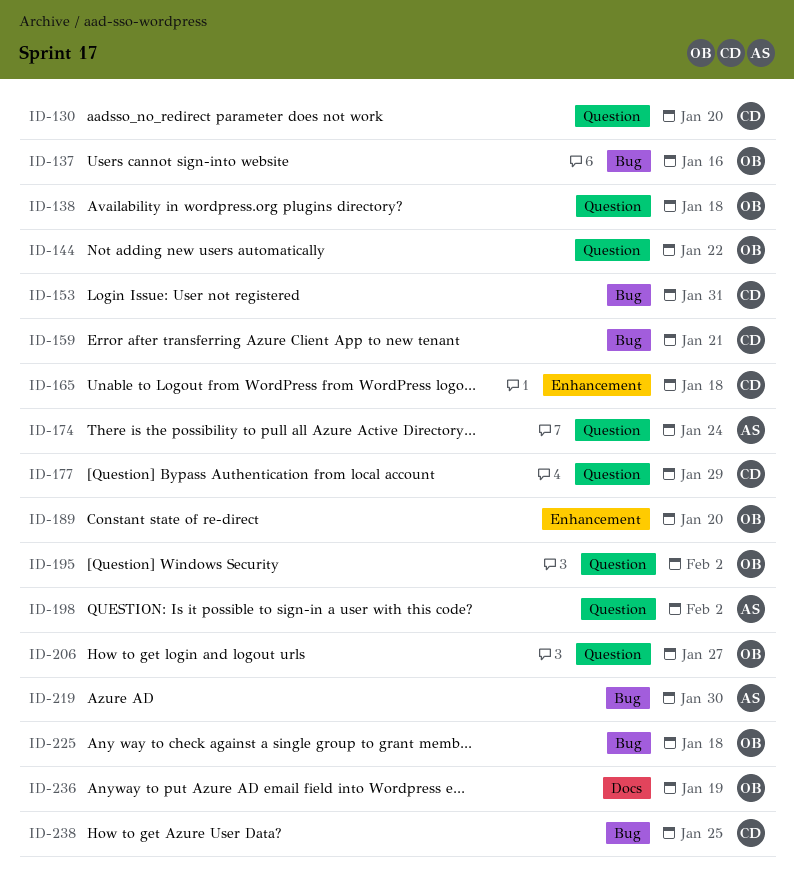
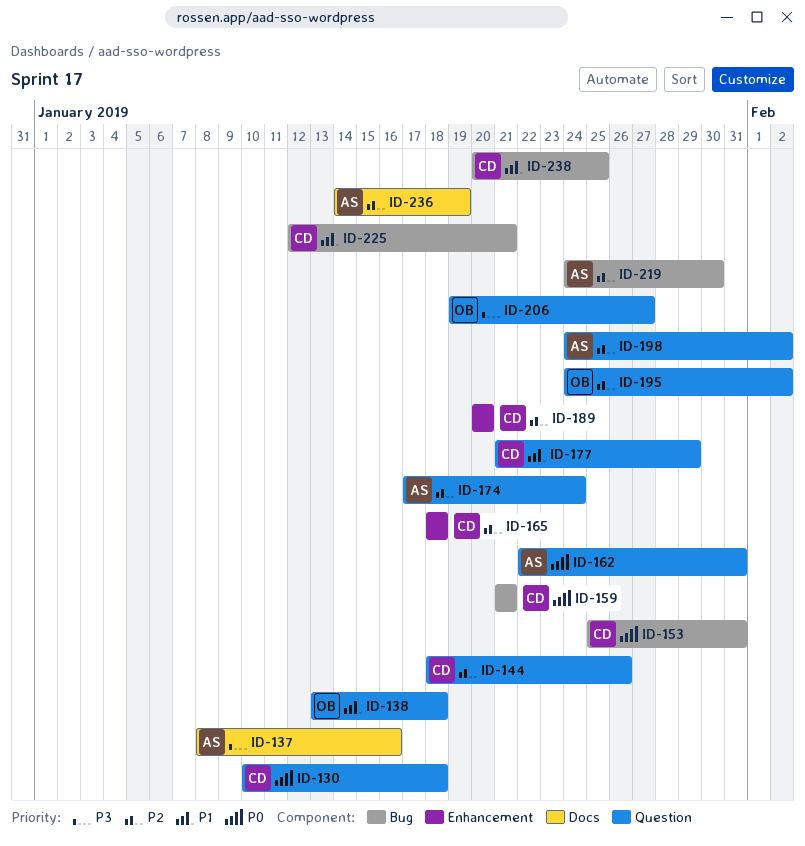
ID-130, due: Jan 20 -> Jan 18
ID-137, owner: OB -> AS
ID-137, label: Bug -> Docs
ID-144, owner: OB -> CD
ID-144, due: Jan 22 -> Jan 26
ID-162: none -> present
ID-189, owner: OB -> CD
ID-225, owner: OB -> CD
ID-225, due: Jan 18 -> Jan 21
ID-236, owner: OB -> AS

